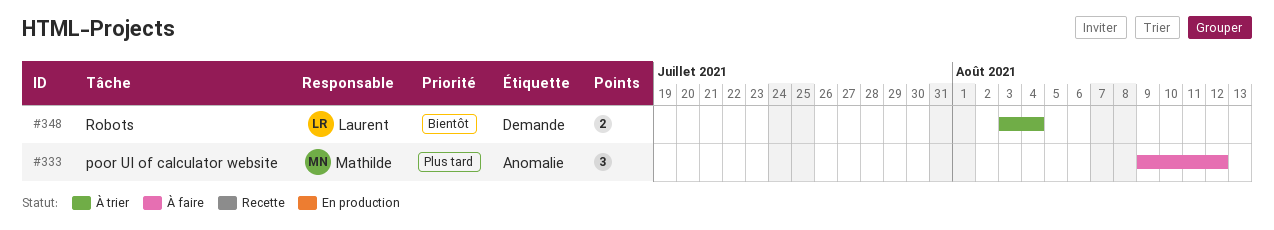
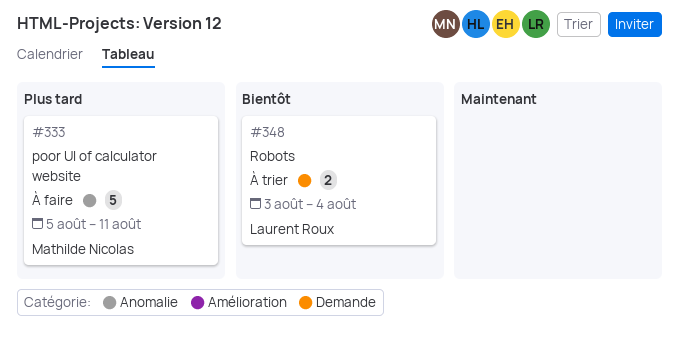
#333, estimate: 3 -> 5
#333, start: Aug 9 -> Aug 5
#333, due: Aug 12 -> Aug 11

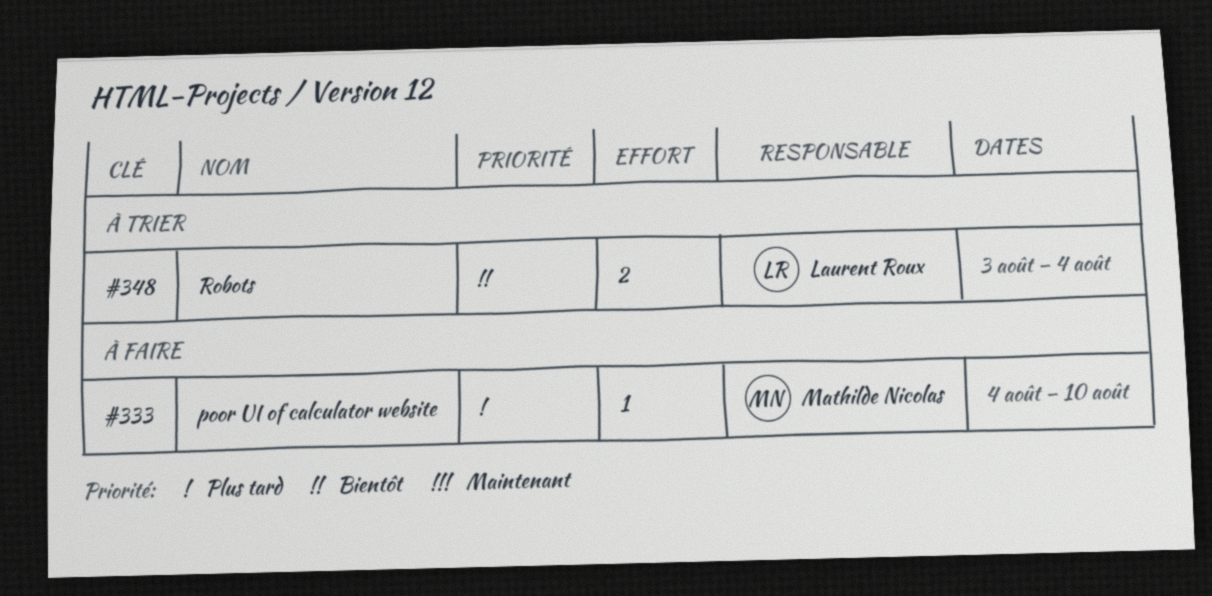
#333, estimate: 5 -> 1
#333, start: Aug 5 -> Aug 4
#333, due: Aug 11 -> Aug 10

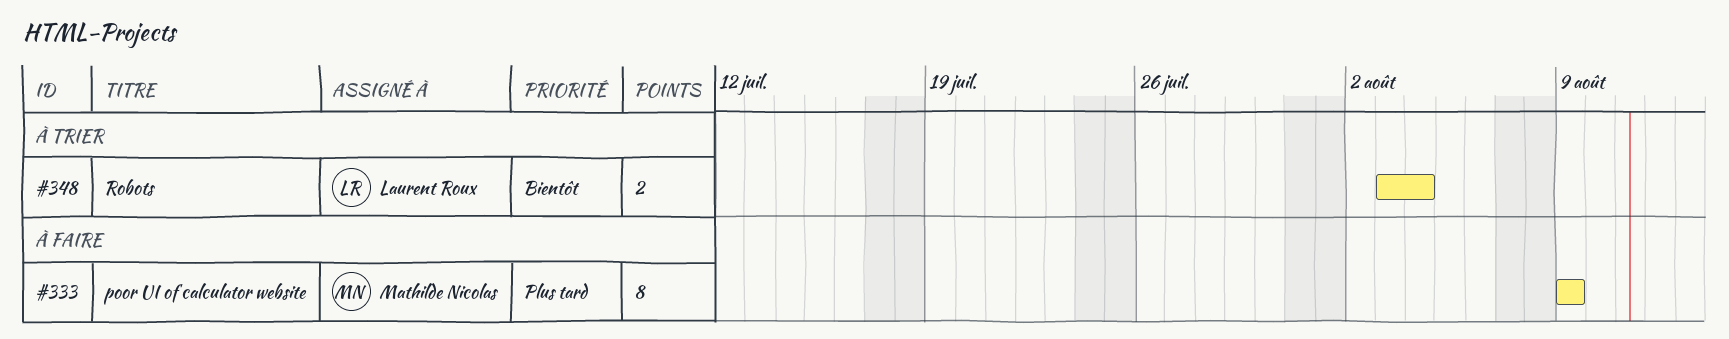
#333, estimate: 1 -> 8
#333, start: Aug 4 -> Aug 9
#333, due: Aug 10 -> Aug 9

